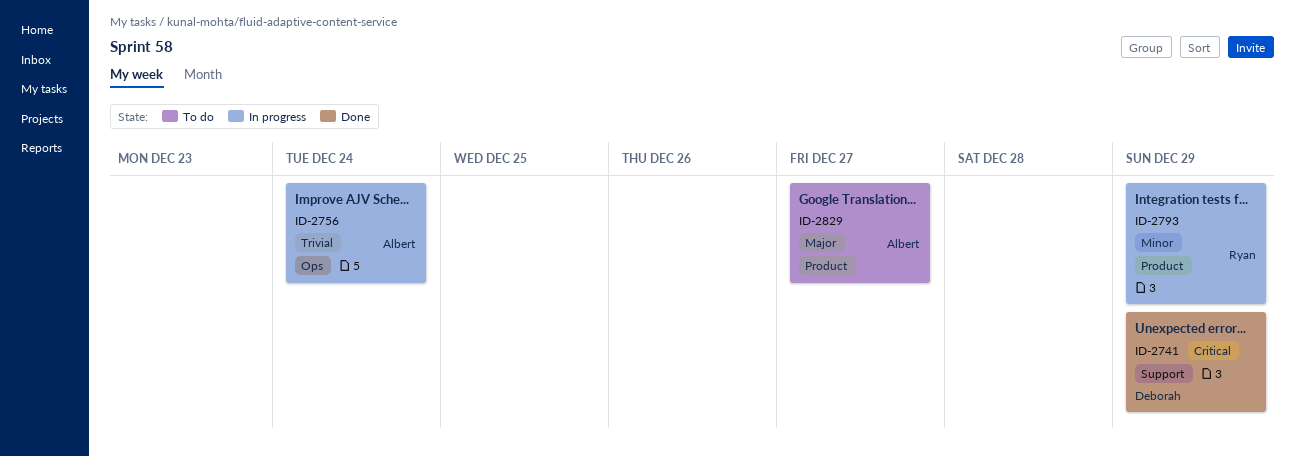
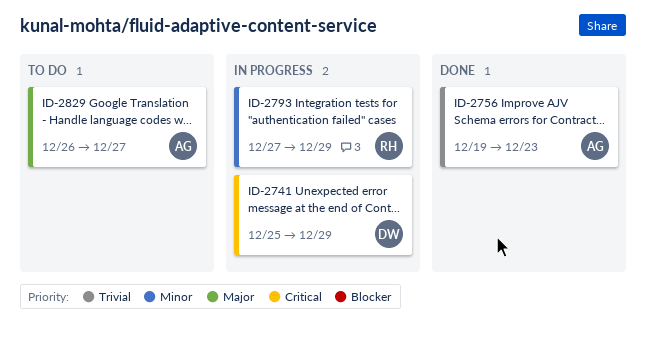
ID-2741, status: Done -> In progress
ID-2756, status: In progress -> Done
ID-2756, due: Dec 24 -> Dec 23

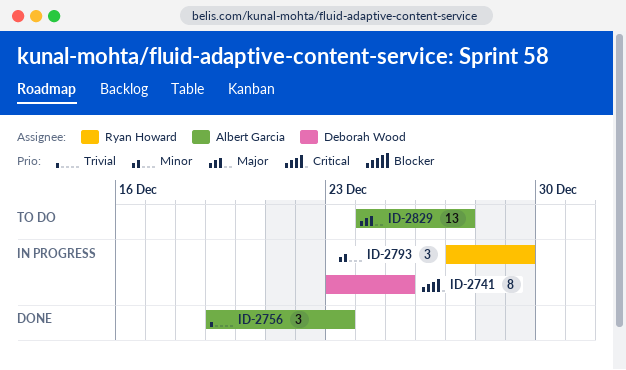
ID-2741, start: Dec 25 -> Dec 23
ID-2741, due: Dec 29 -> Dec 25
ID-2829, start: Dec 26 -> Dec 24

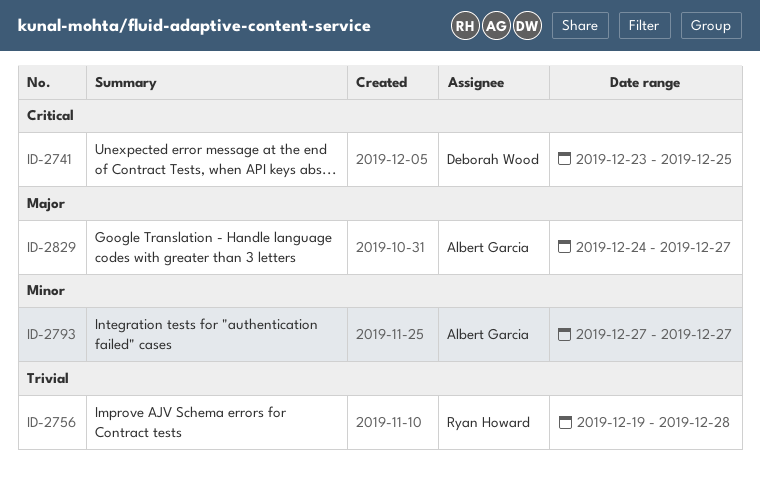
ID-2756, owner: Albert Garcia -> Ryan Howard
ID-2756, due: Dec 23 -> Dec 28
ID-2793, owner: Ryan Howard -> Albert Garcia
ID-2793, due: Dec 29 -> Dec 27

